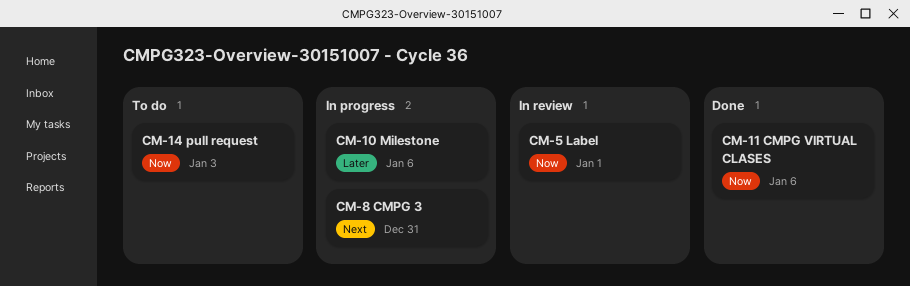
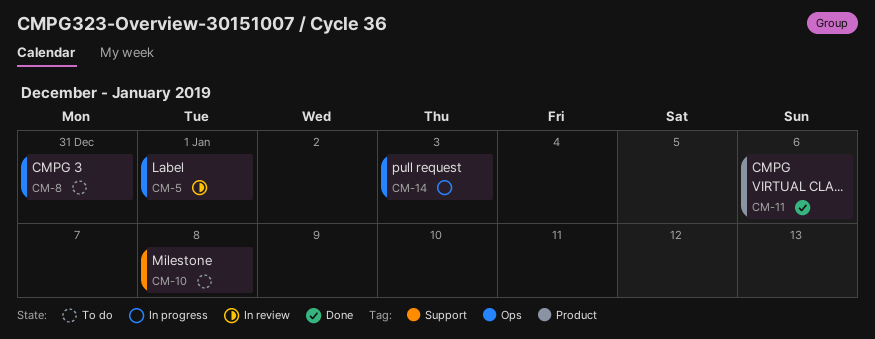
CM-8, status: In progress -> To do
CM-10, status: In progress -> To do
CM-10, due: Jan 6 -> Jan 8
CM-14, status: To do -> In progress

